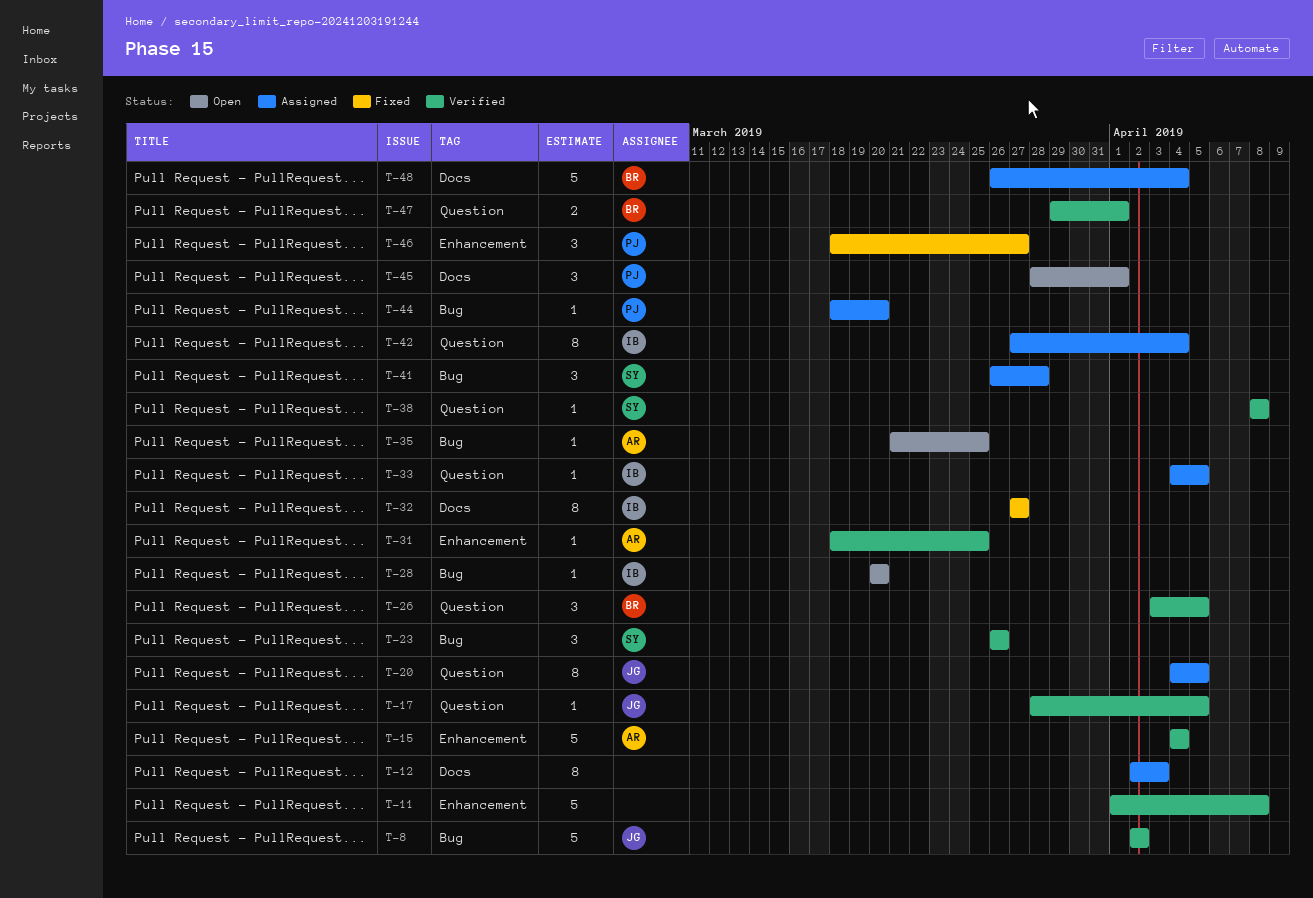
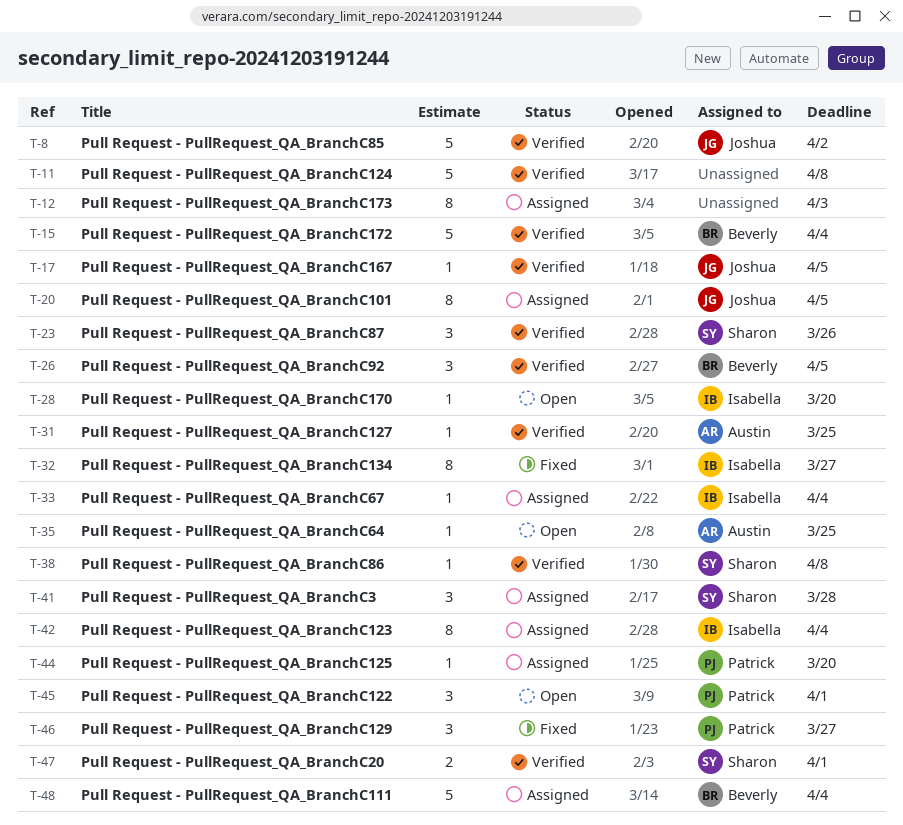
T-15, owner: Austin -> Beverly
T-33, due: Apr 5 -> Apr 4
T-47, owner: Beverly -> Sharon

